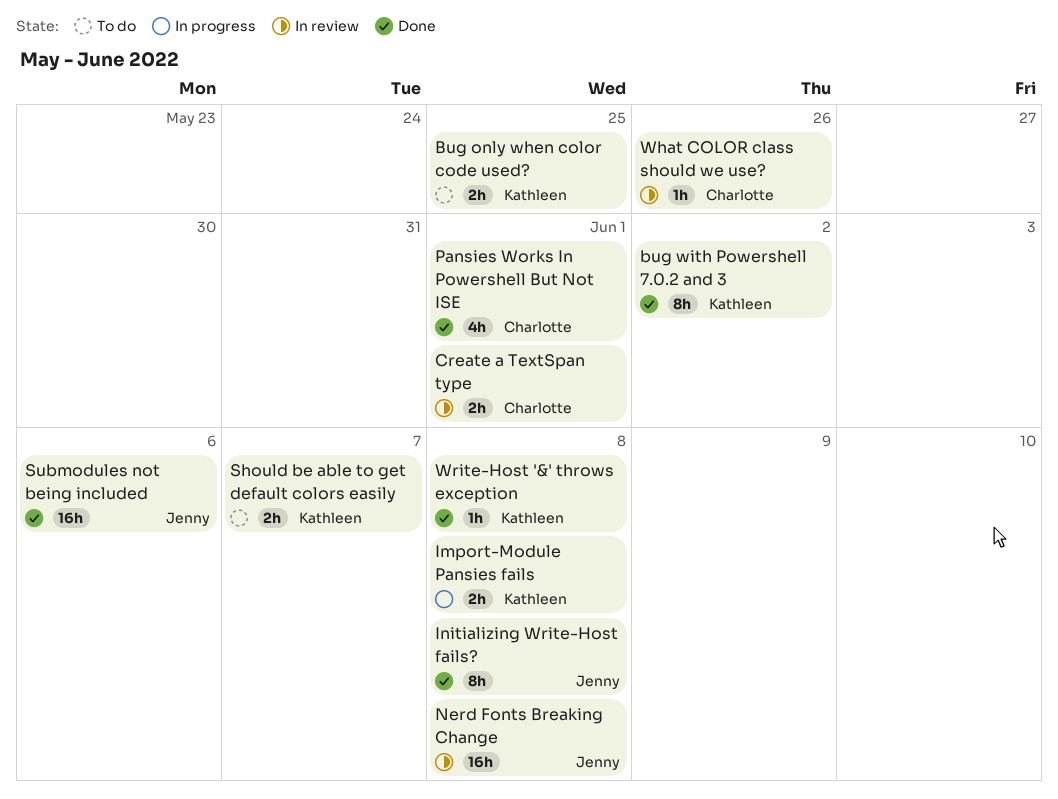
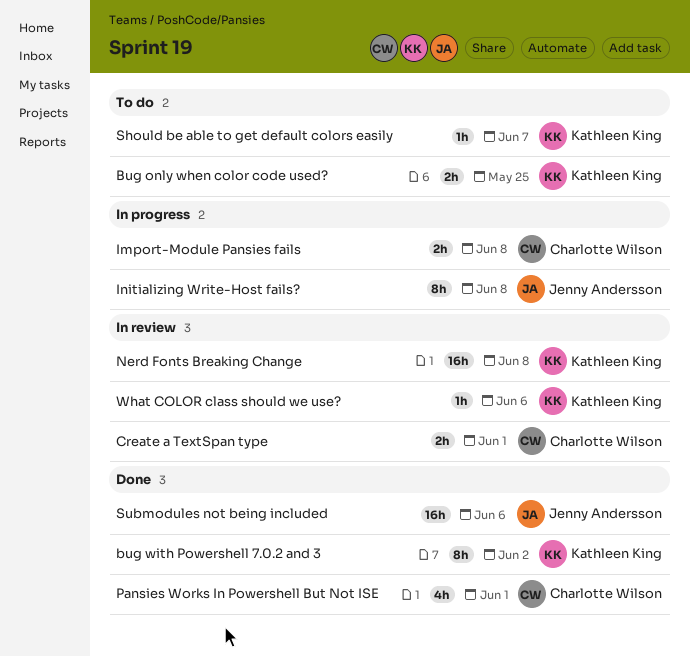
Import-Module Pansies fails, owner: Kathleen King -> Charlotte Wilson
Initializing Write-Host fails?, status: Done -> In progress
Nerd Fonts Breaking Change, owner: Jenny Andersson -> Kathleen King
Should be able to get default colors easily, estimate: 2h -> 1h
What COLOR class should we use?, owner: Charlotte Wilson -> Kathleen King
What COLOR class should we use?, due: May 26 -> Jun 6
Write-Host '&' throws exception: present -> none

